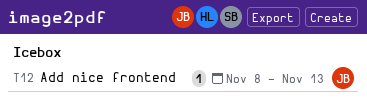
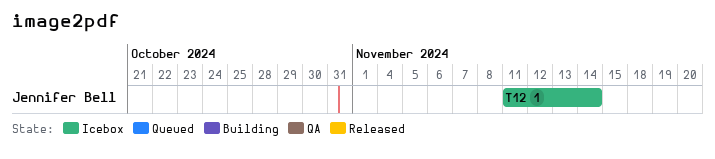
T12, start: Nov 8 -> Nov 11
T12, due: Nov 13 -> Nov 14

